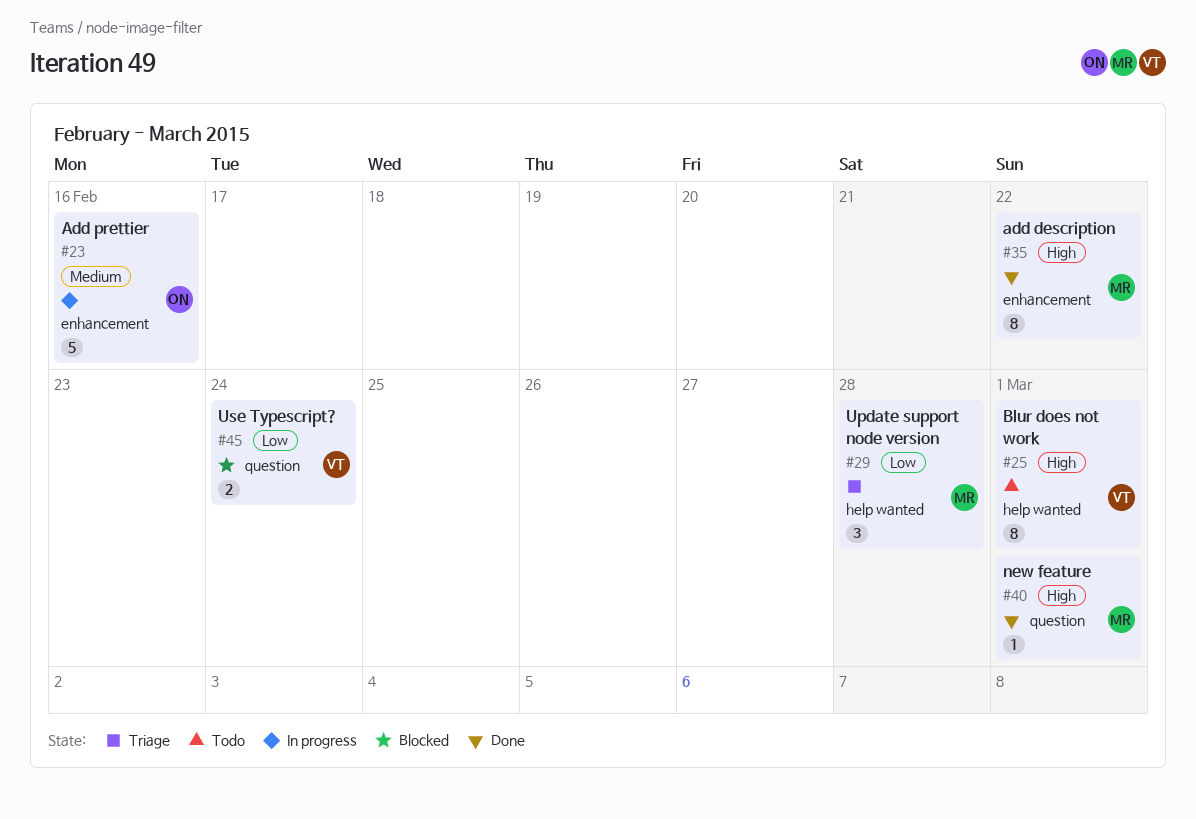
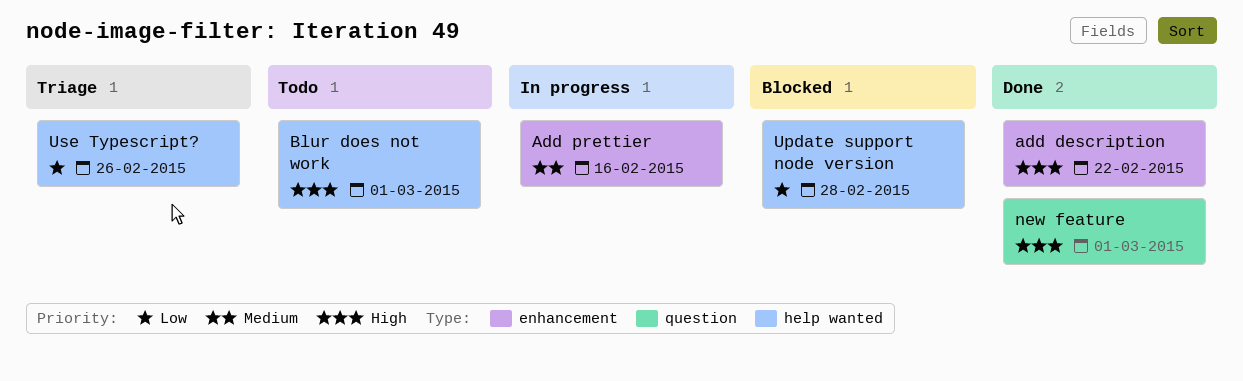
Update support node version, status: Triage -> Blocked
Use Typescript?, status: Blocked -> Triage
Use Typescript?, label: question -> help wanted
Use Typescript?, due: Feb 24 -> Feb 26

